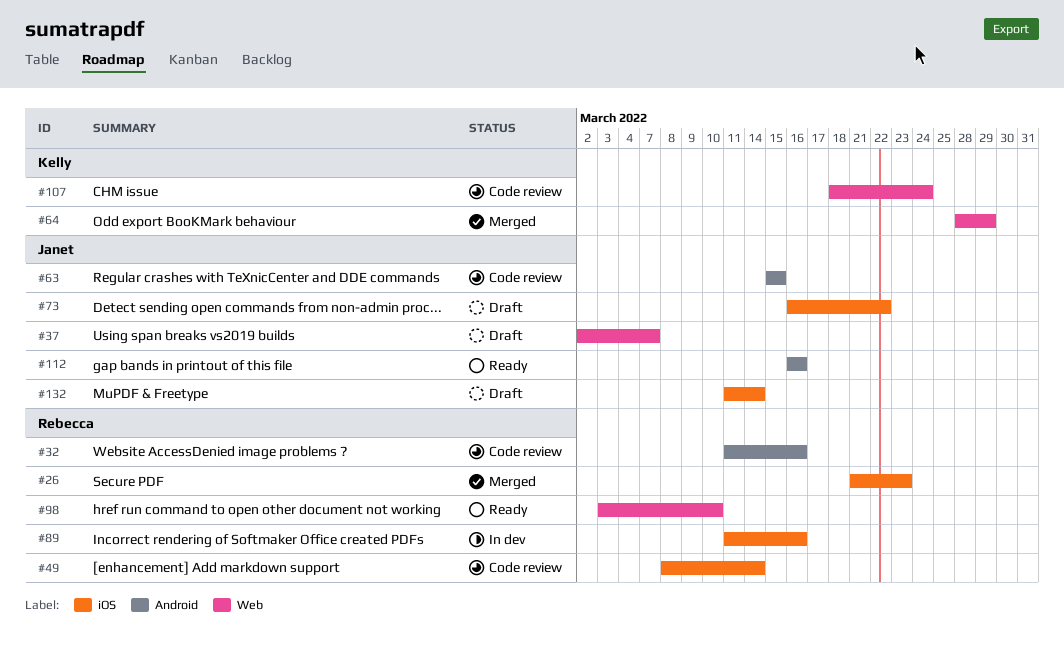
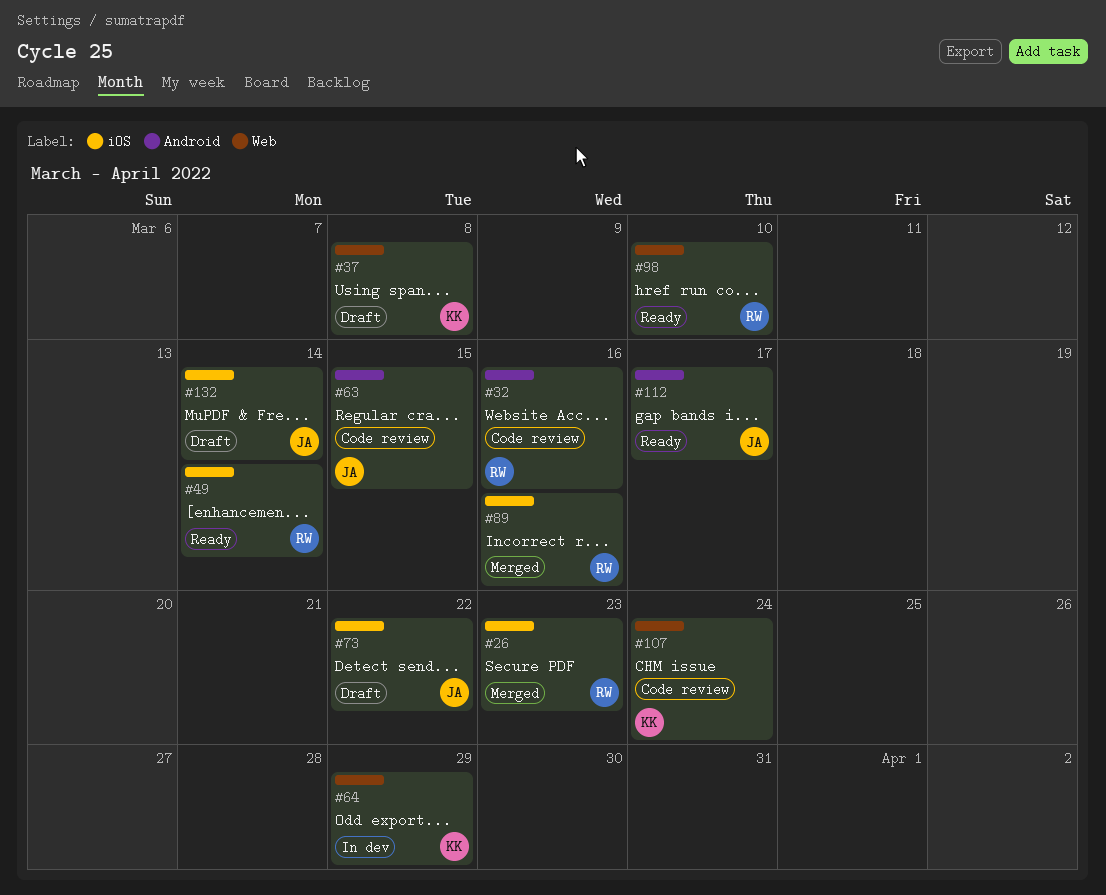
#37, owner: Janet -> Kelly
#37, due: Mar 7 -> Mar 8
#49, status: Code review -> Ready
#64, status: Merged -> In dev
#89, status: In dev -> Merged
#112, due: Mar 16 -> Mar 17

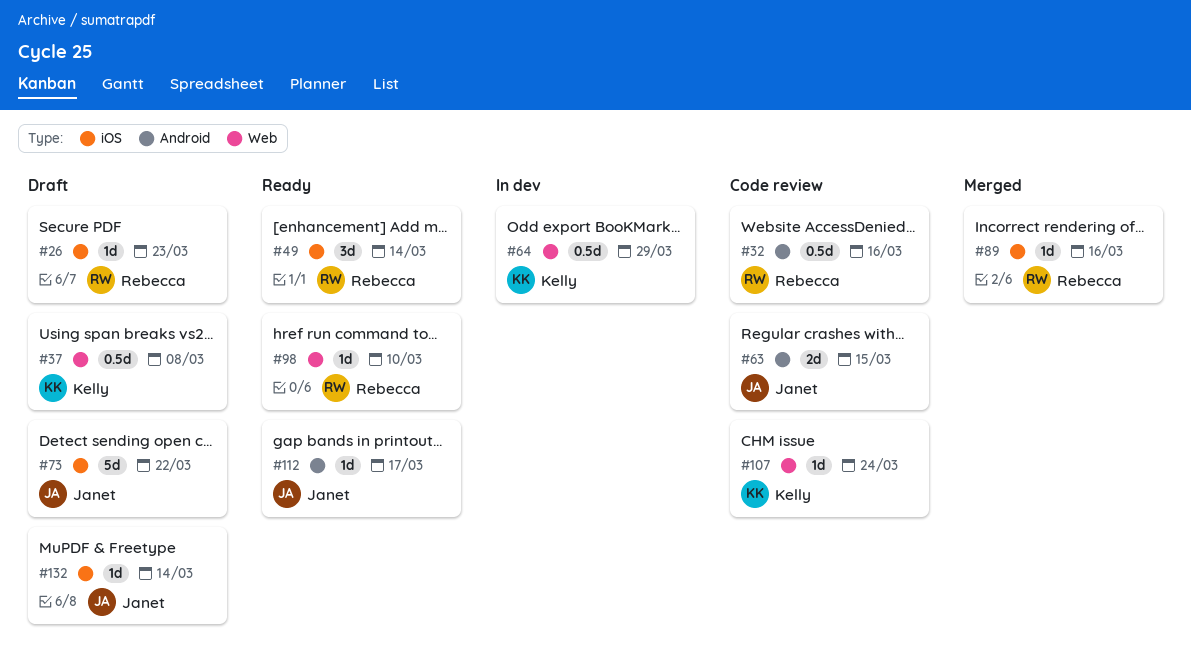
#26, status: Merged -> Draft

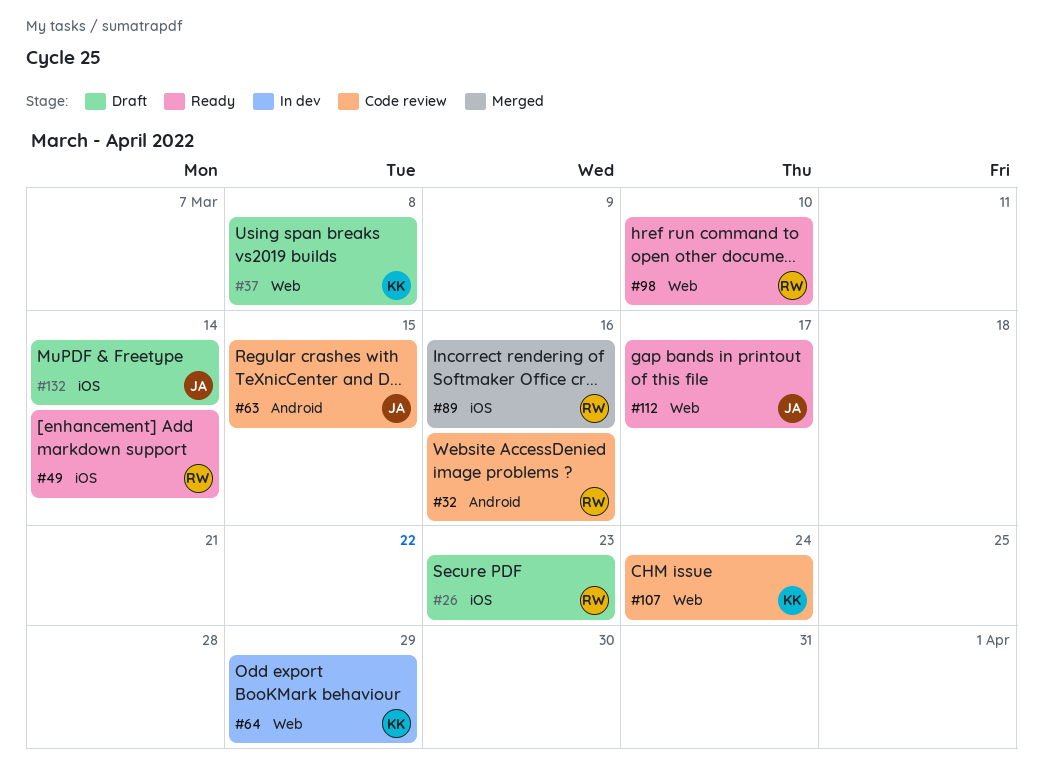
#73: present -> none
#112, label: Android -> Web

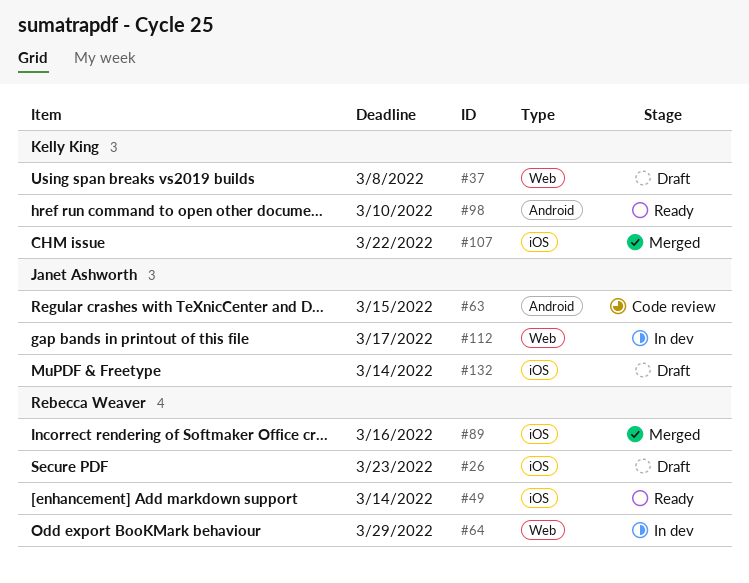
#32: present -> none
#64, owner: Kelly King -> Rebecca Weaver
#98, owner: Rebecca Weaver -> Kelly King
#98, label: Web -> Android
#107, status: Code review -> Merged
#107, label: Web -> iOS
#107, due: Mar 24 -> Mar 22
#112, status: Ready -> In dev

